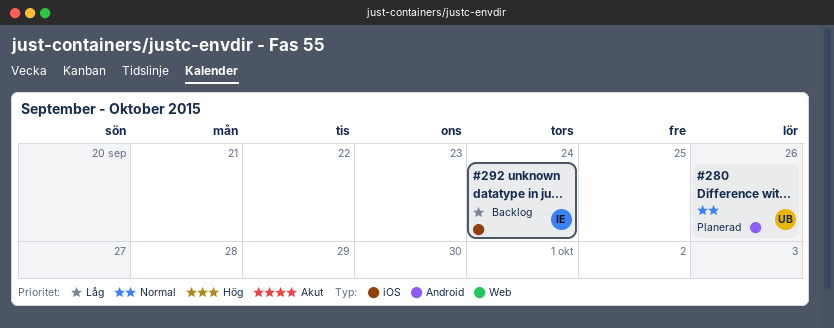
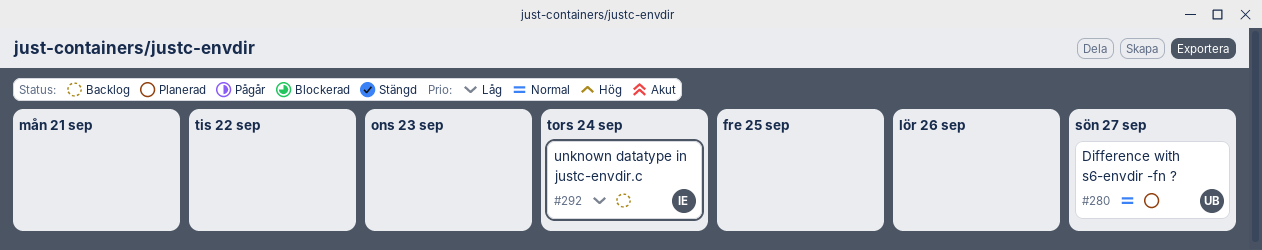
#280, due: Sep 26 -> Sep 27

